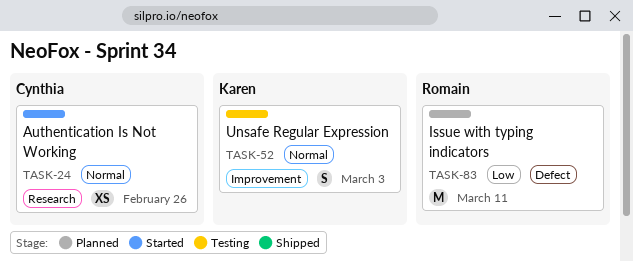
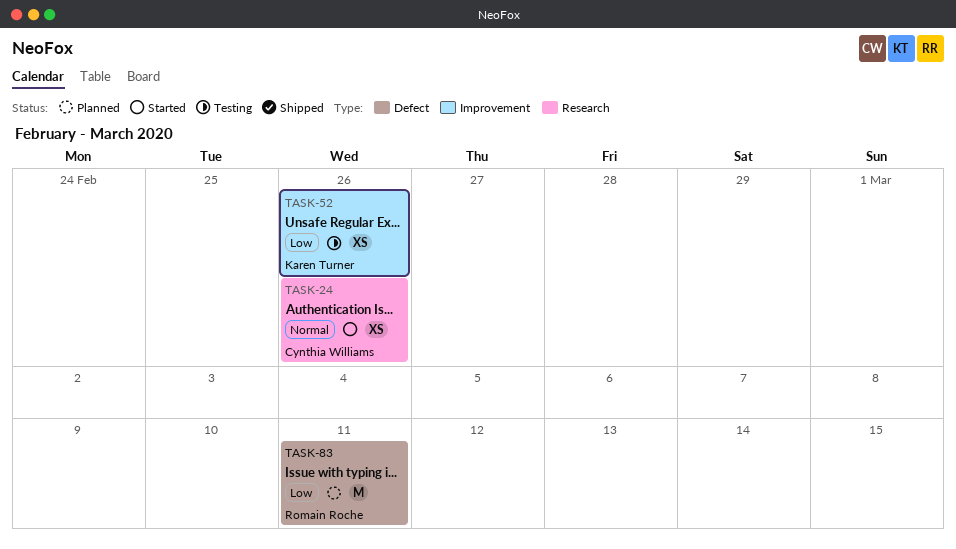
TASK-52, priority: Normal -> Low
TASK-52, estimate: S -> XS
TASK-52, due: Mar 3 -> Feb 26

